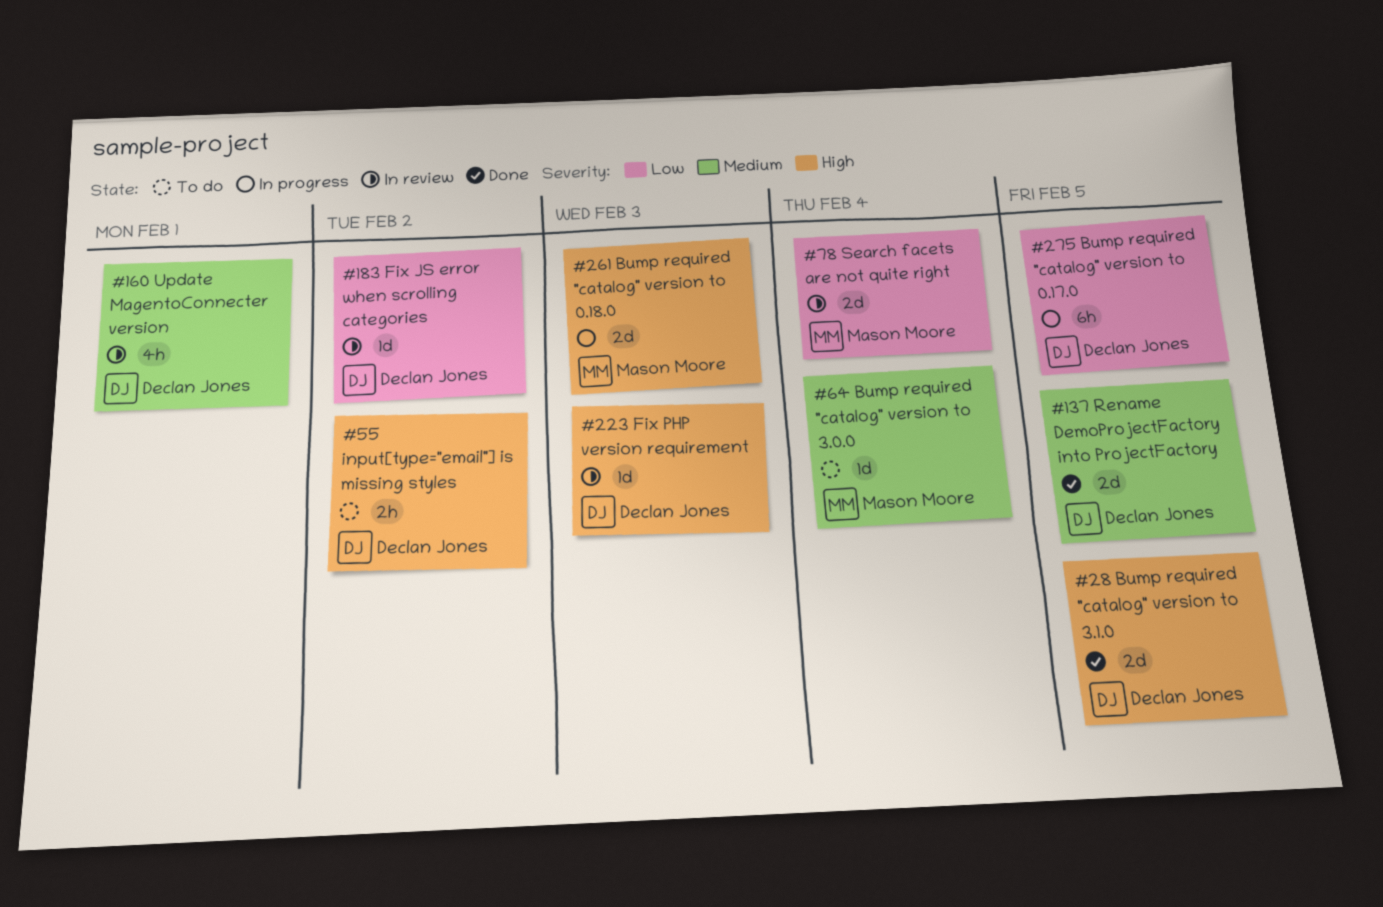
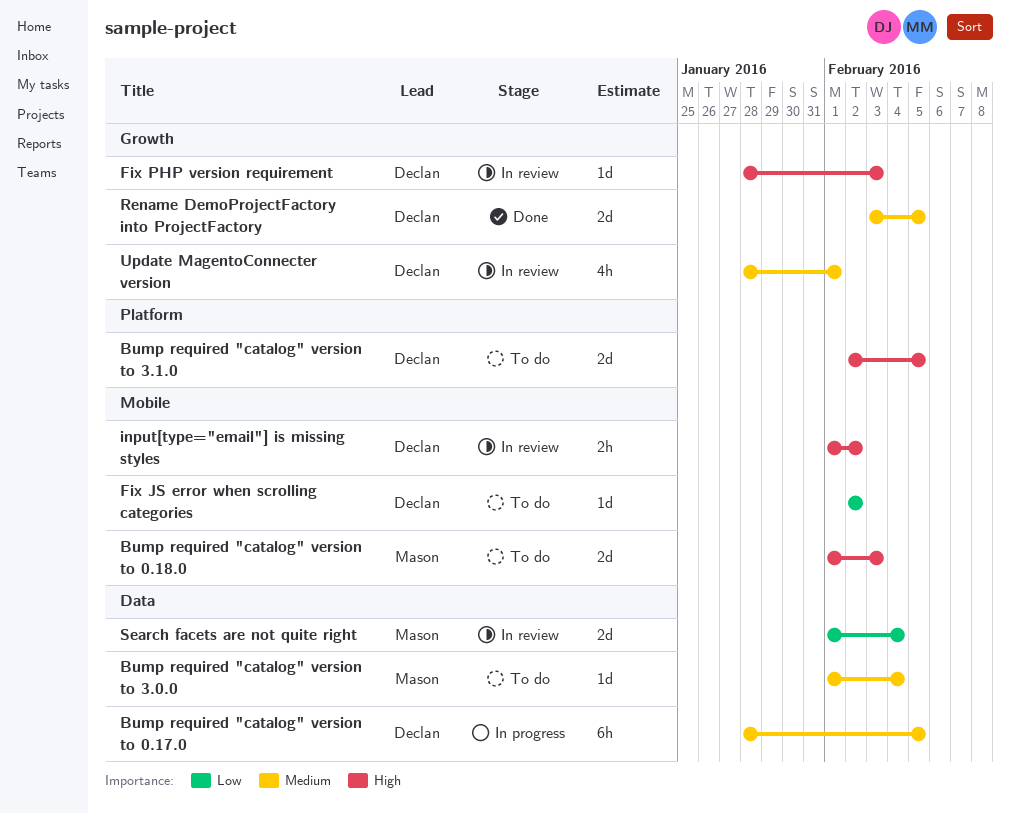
Bump required "catalog" version to 0.17.0, priority: Low -> Medium
Bump required "catalog" version to 0.18.0, status: In progress -> To do
Bump required "catalog" version to 3.1.0, status: Done -> To do
Fix JS error when scrolling categories, status: In review -> To do
input[type="email"] is missing styles, status: To do -> In review

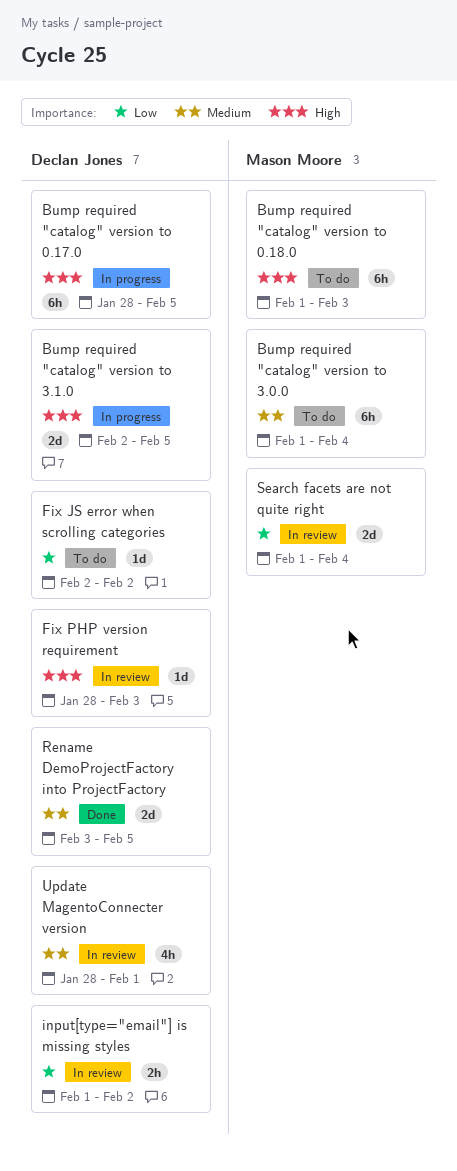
Bump required "catalog" version to 0.17.0, priority: Medium -> High
Bump required "catalog" version to 0.18.0, estimate: 2d -> 6h
Bump required "catalog" version to 3.0.0, estimate: 1d -> 6h
Bump required "catalog" version to 3.1.0, status: To do -> In progress
input[type="email"] is missing styles, priority: High -> Low

